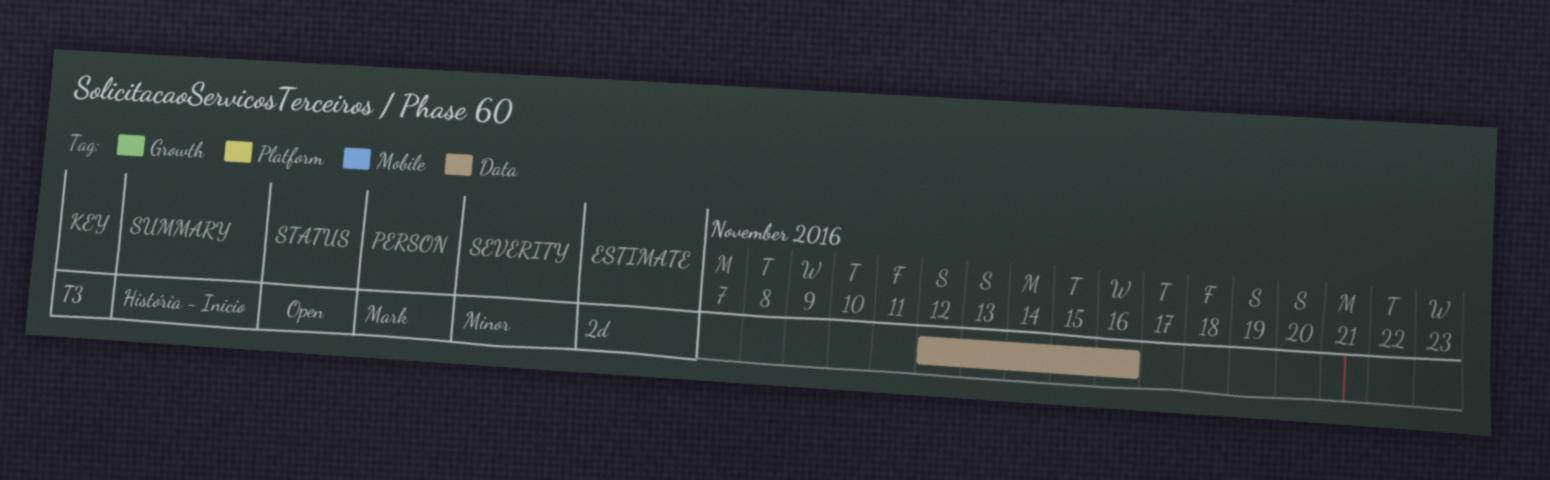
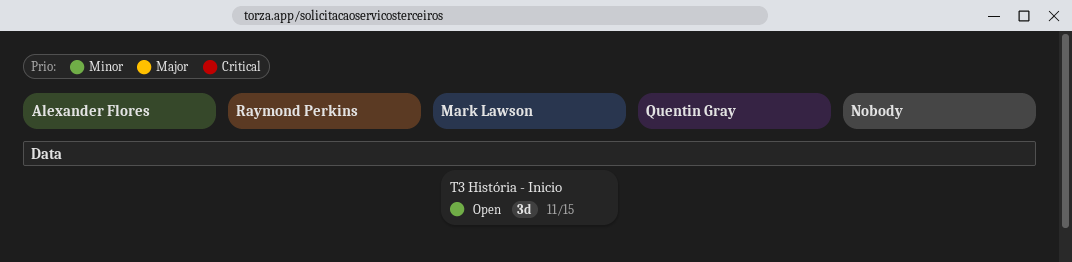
T3, estimate: 2d -> 3d
T3, due: Nov 16 -> Nov 15

